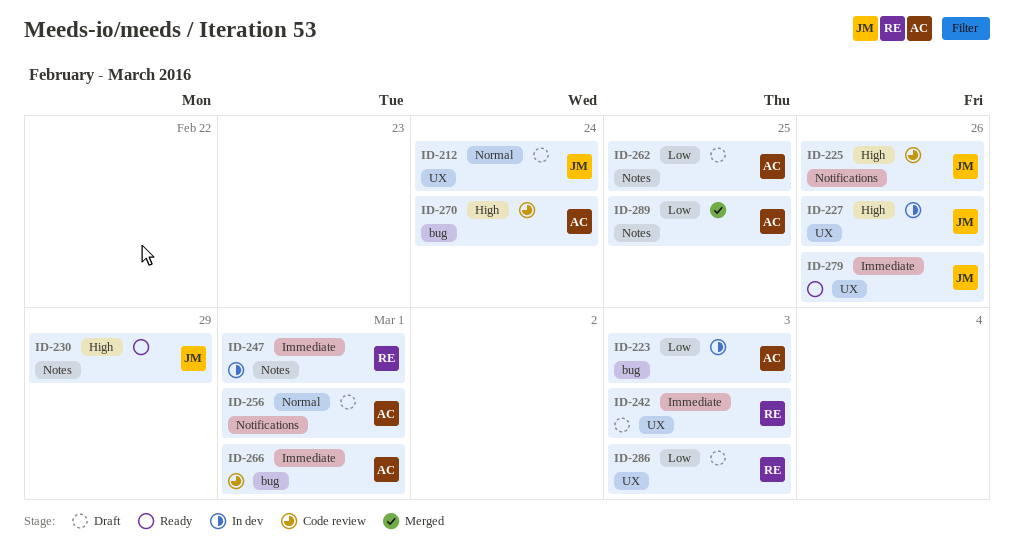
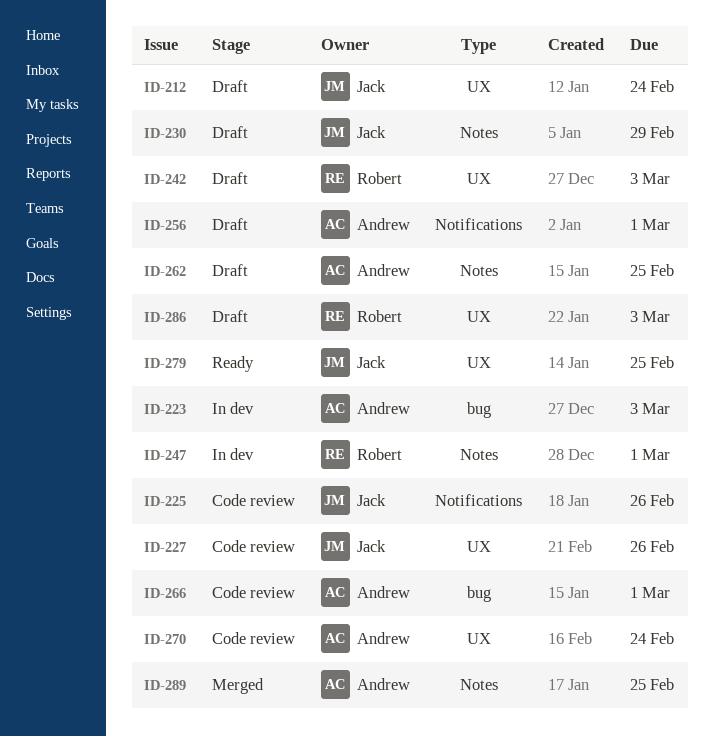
ID-227, status: In dev -> Code review
ID-230, status: Ready -> Draft
ID-270, label: bug -> UX
ID-279, due: Feb 26 -> Feb 25

